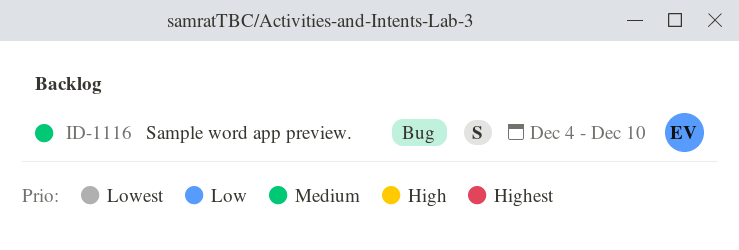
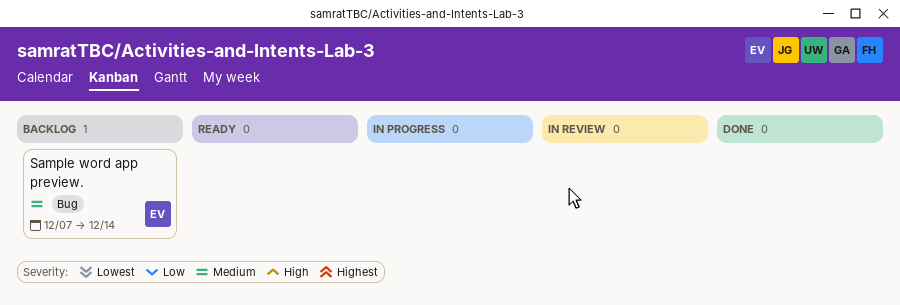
Sample word app preview., start: Dec 4 -> Dec 7
Sample word app preview., due: Dec 10 -> Dec 14

